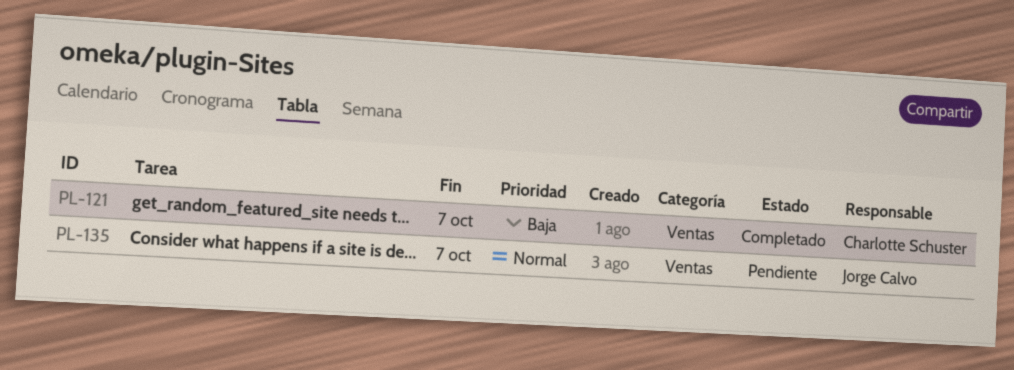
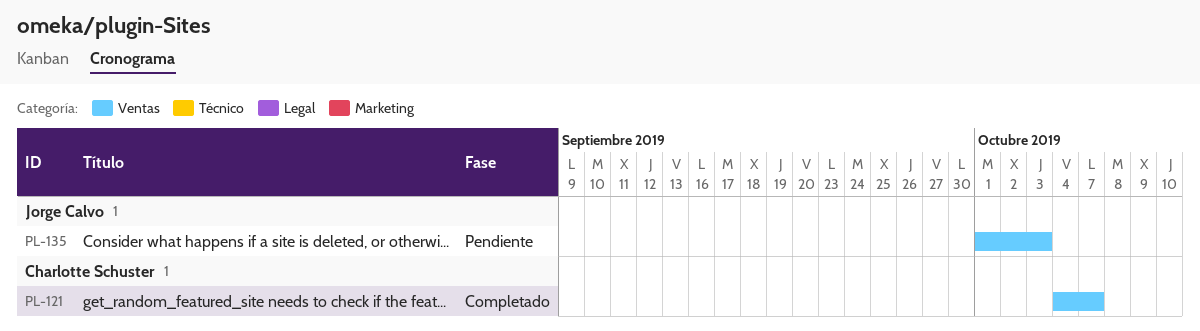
PL-135, due: Oct 7 -> Oct 3

